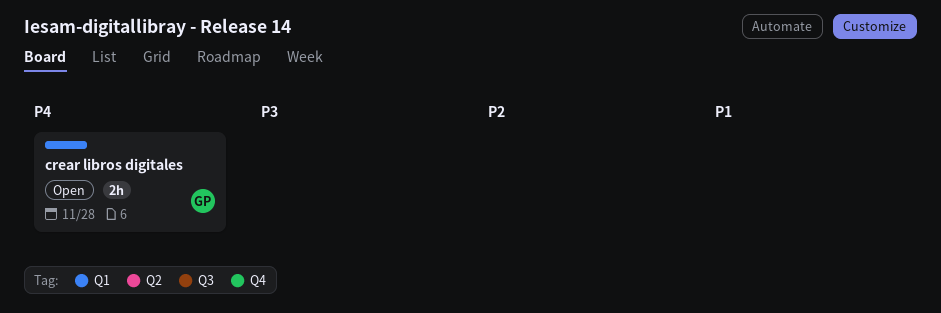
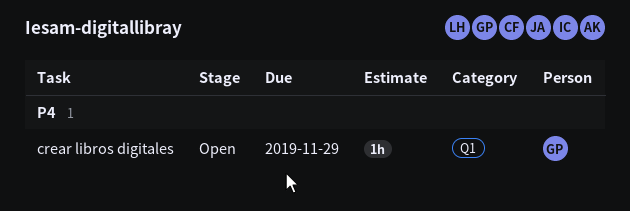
crear libros digitales, estimate: 2h -> 1h
crear libros digitales, due: Nov 28 -> Nov 29

